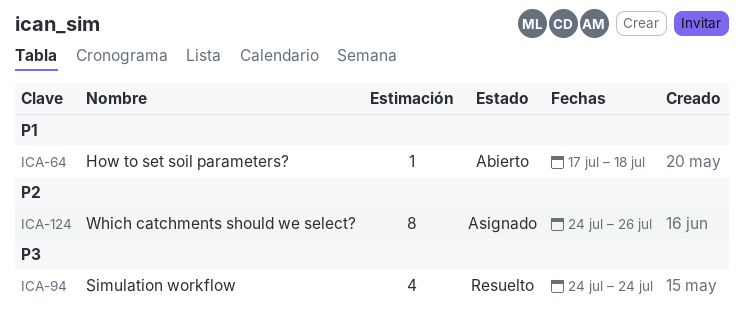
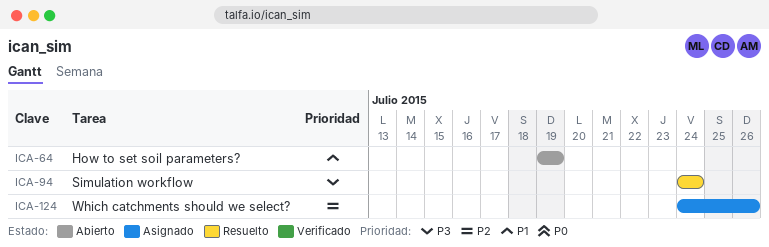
ICA-64, start: Jul 17 -> Jul 19
ICA-64, due: Jul 18 -> Jul 19

